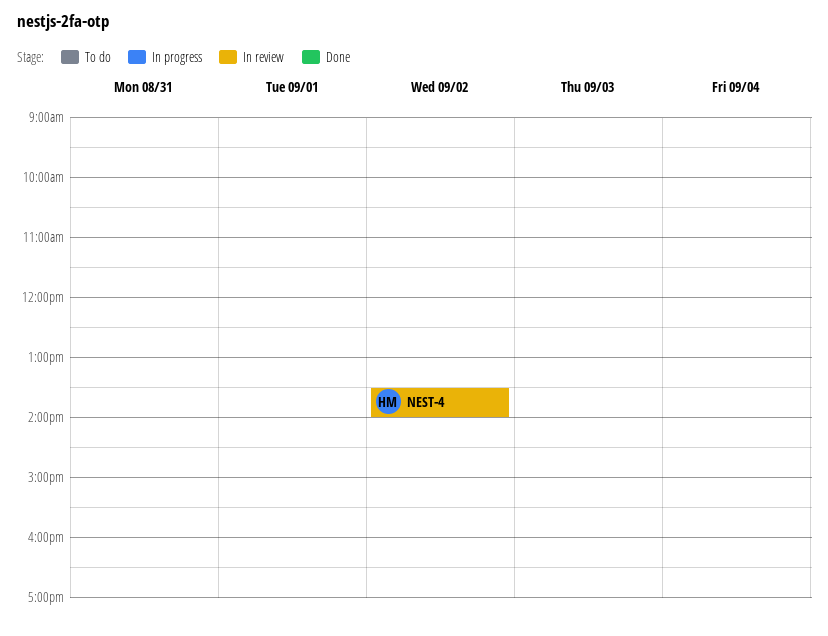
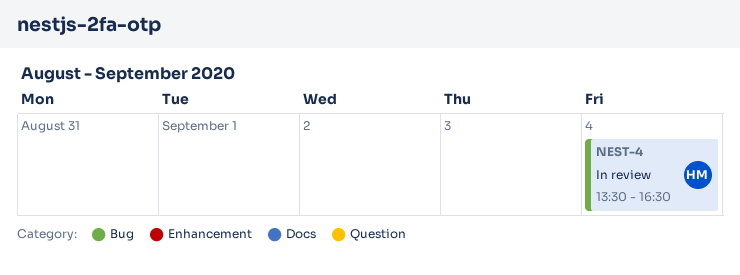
NEST-4, day: Sep 2 -> Sep 4
NEST-4, ends: 14:00 -> 16:30

